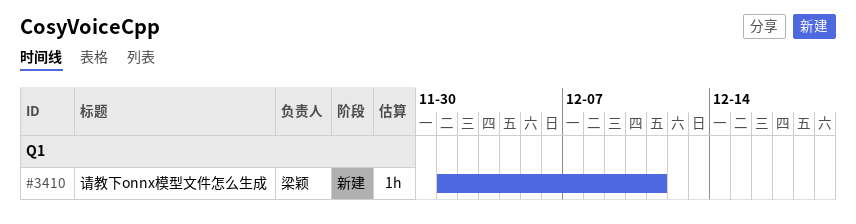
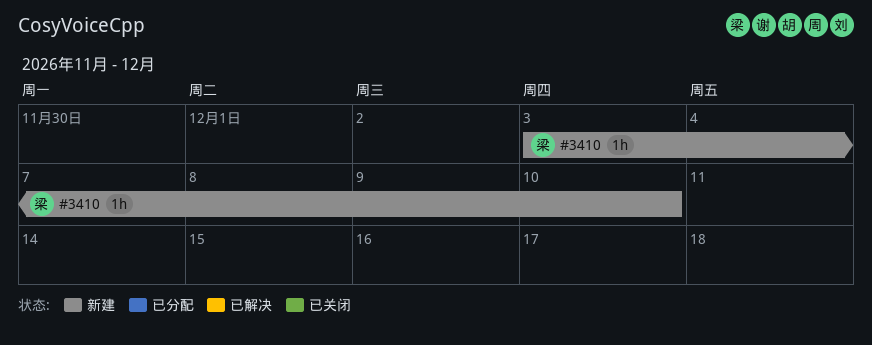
#3410, start: Dec 1 -> Dec 3
#3410, due: Dec 11 -> Dec 10

